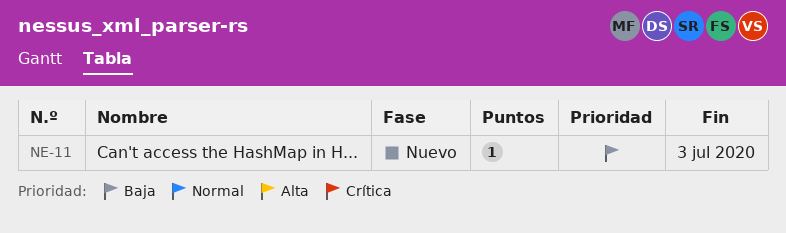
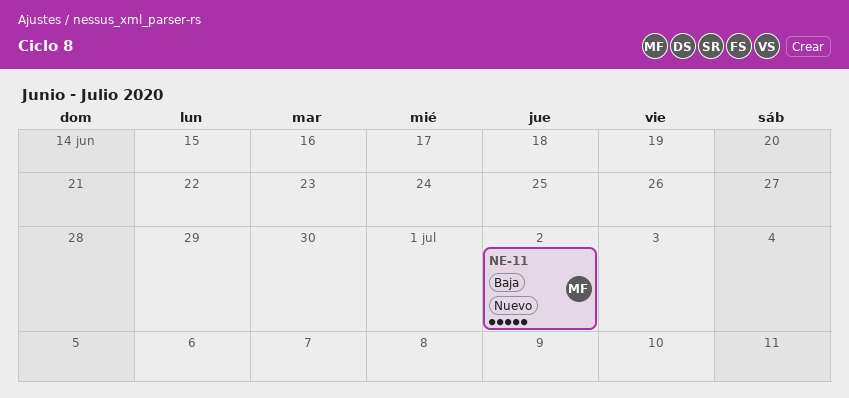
NE-11, estimate: 1 -> 5
NE-11, due: Jul 3 -> Jul 2

